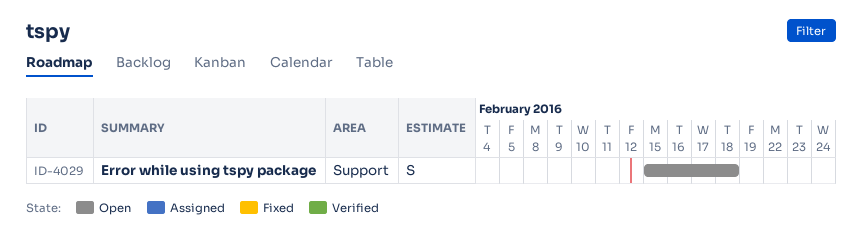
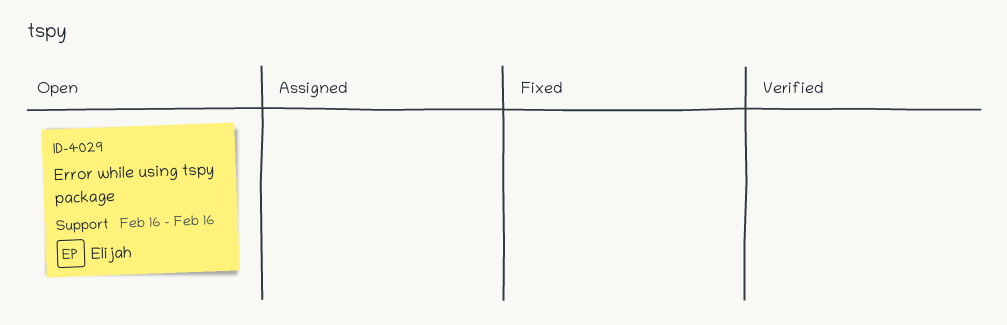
ID-4029, start: Feb 15 -> Feb 16
ID-4029, due: Feb 18 -> Feb 16

